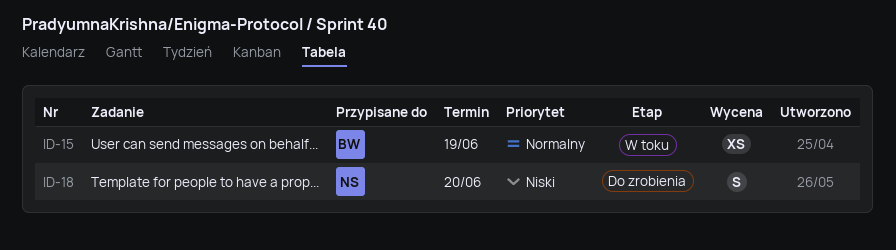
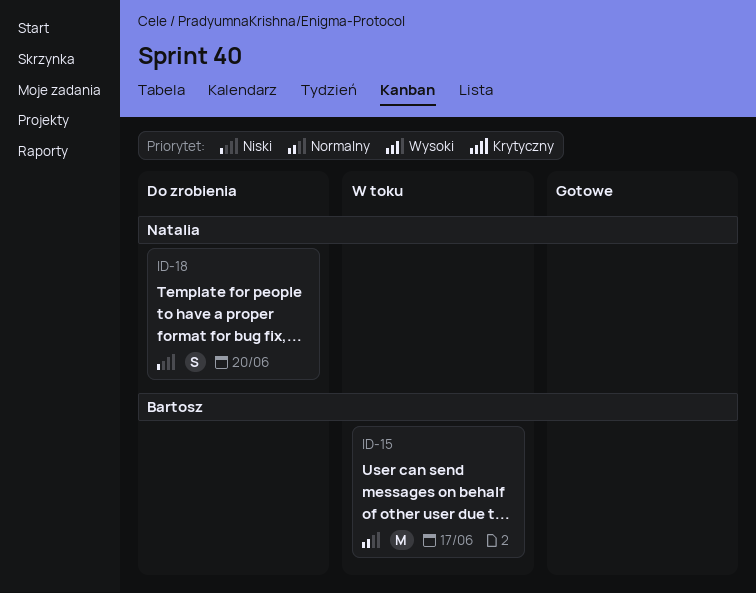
ID-15, estimate: XS -> M
ID-15, due: Jun 19 -> Jun 17

